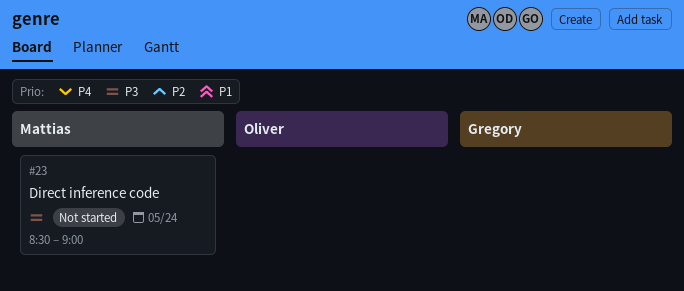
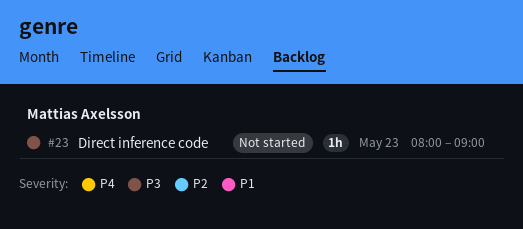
#23, day: May 24 -> May 23
#23, begins: 08:30 -> 08:00

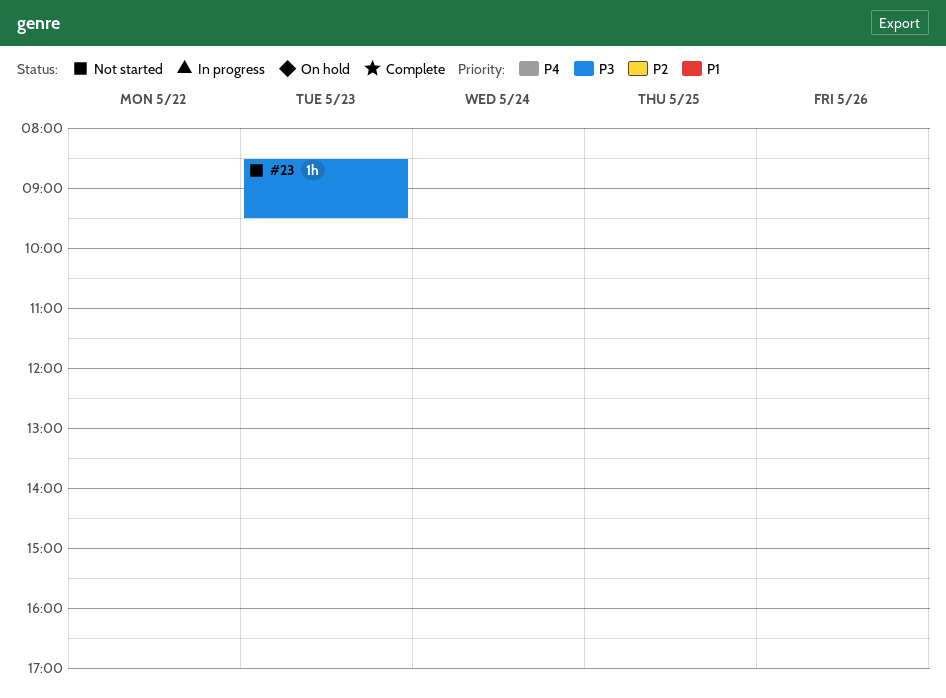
#23, begins: 08:00 -> 08:30
#23, ends: 09:00 -> 09:30

